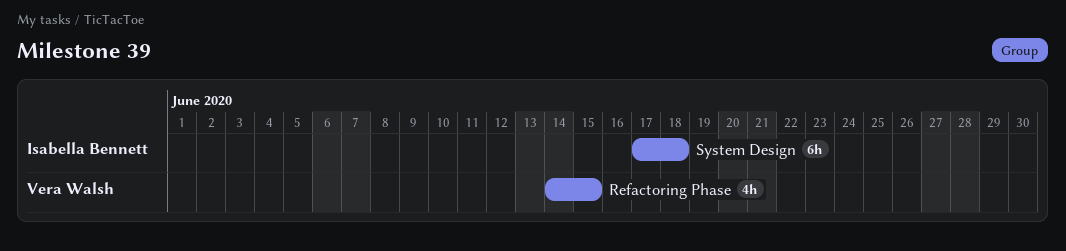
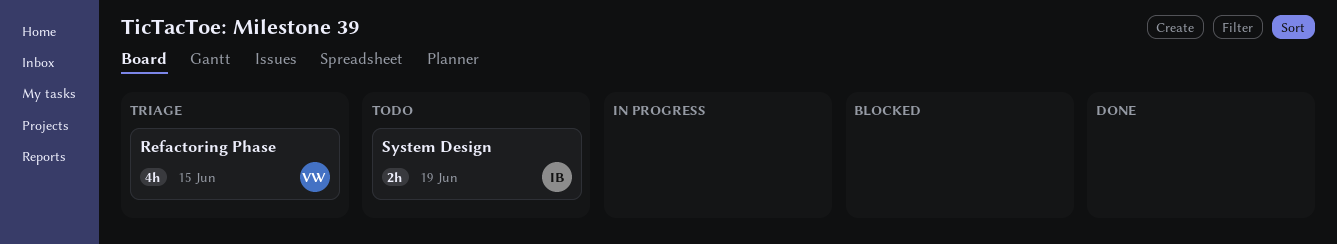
System Design, estimate: 6h -> 2h
System Design, due: Jun 18 -> Jun 19

